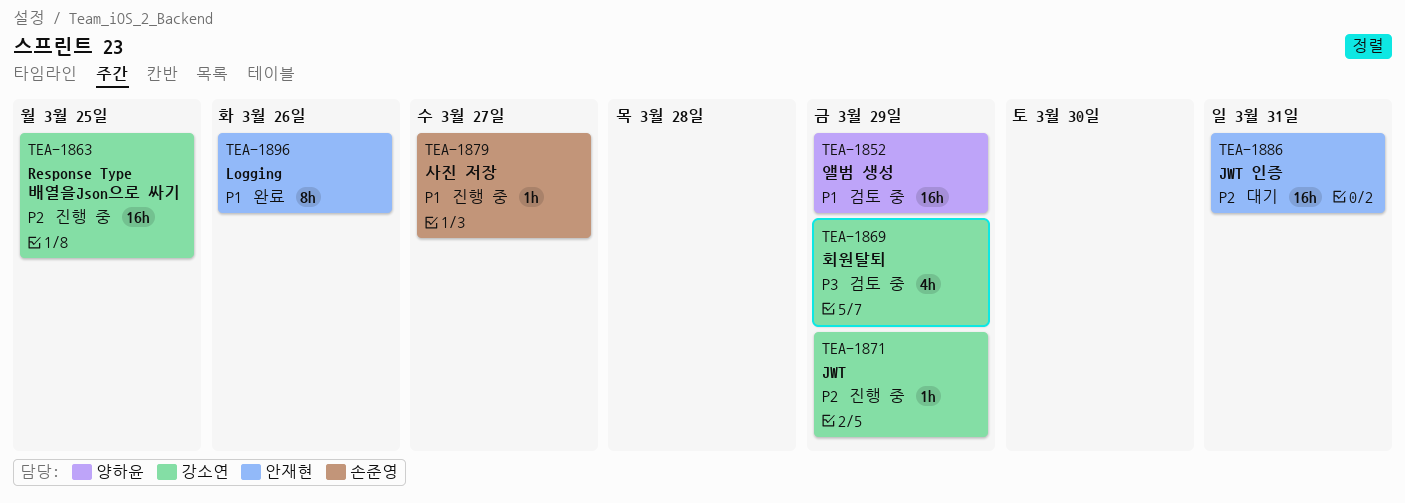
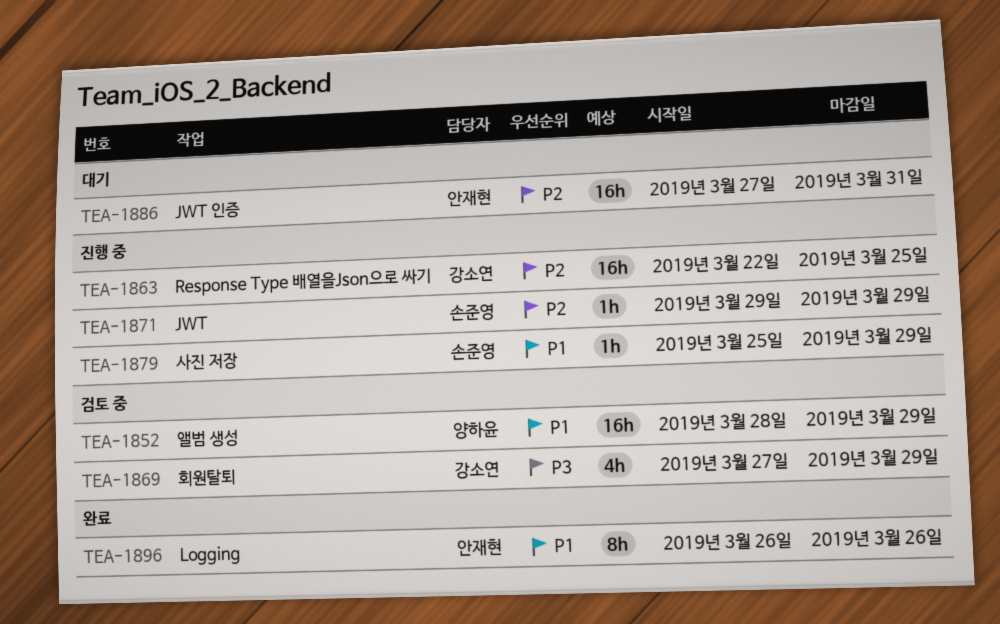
TEA-1871, owner: 강소연 -> 손준영
TEA-1879, due: Mar 27 -> Mar 29

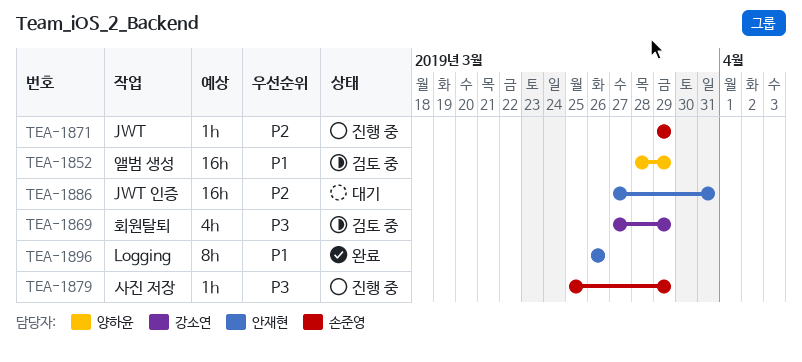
TEA-1863: present -> none
TEA-1879, priority: P1 -> P3

